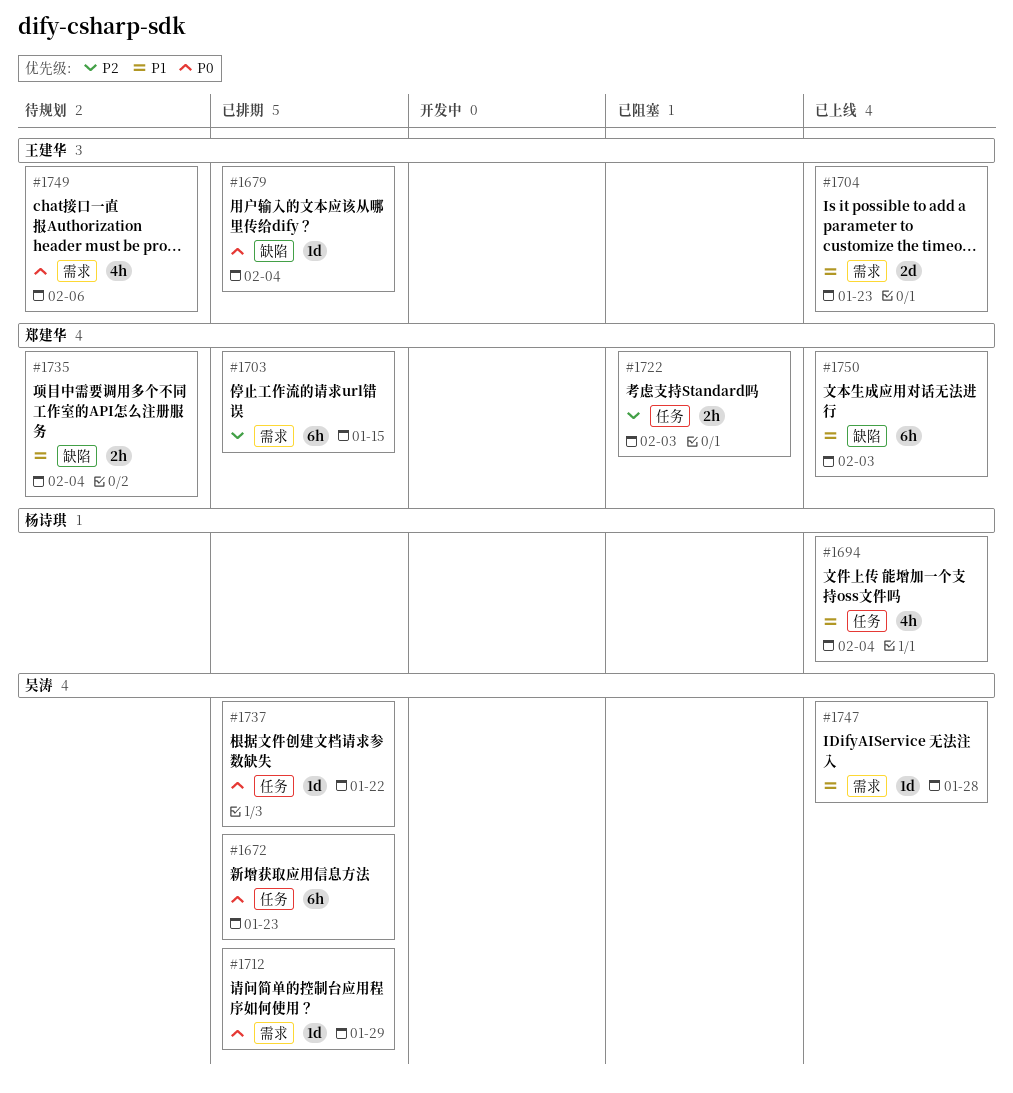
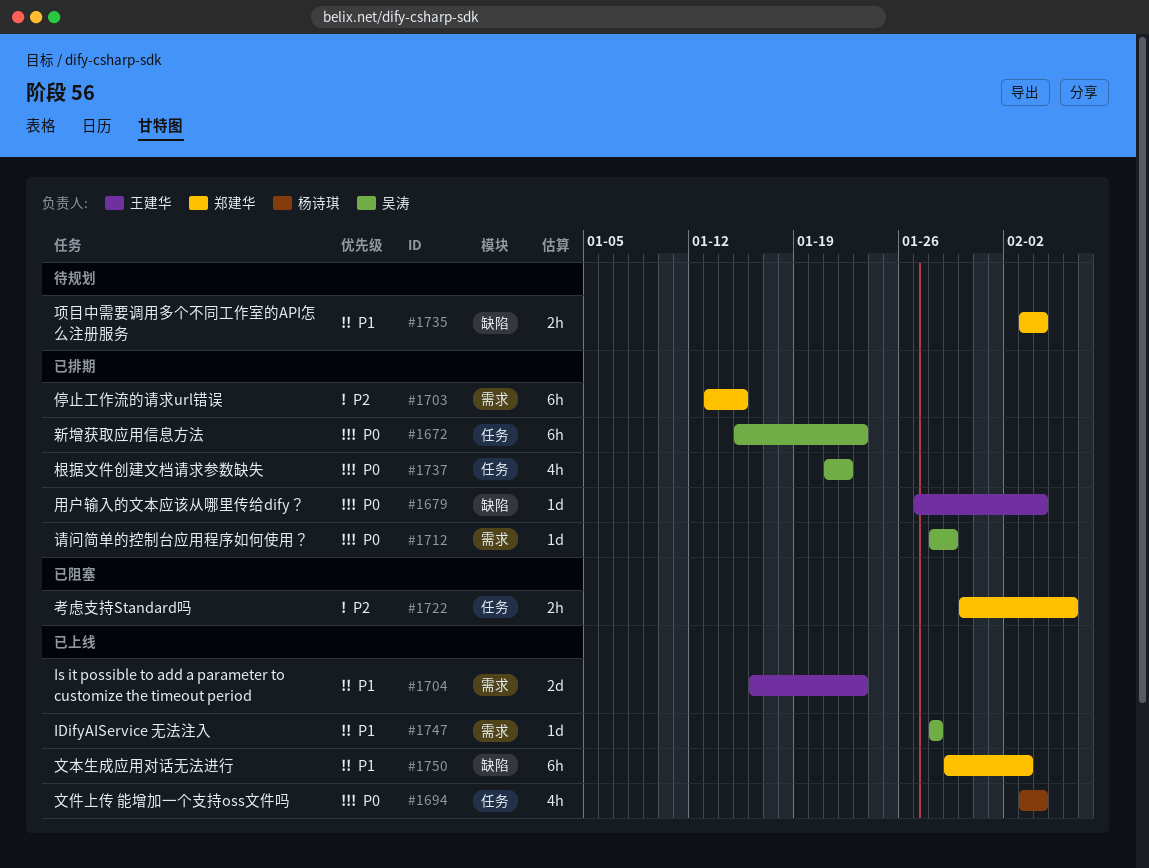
#1694, priority: P1 -> P0
#1722, due: Feb 3 -> Feb 6
#1737, estimate: 1d -> 4h
#1749: present -> none

